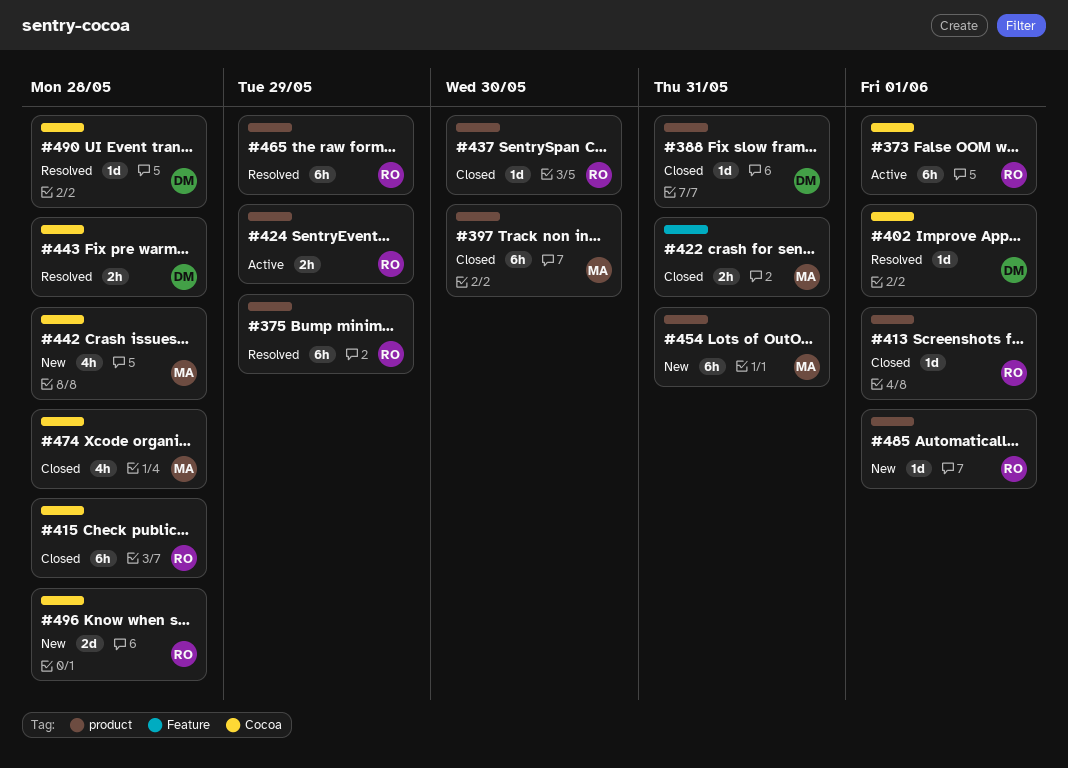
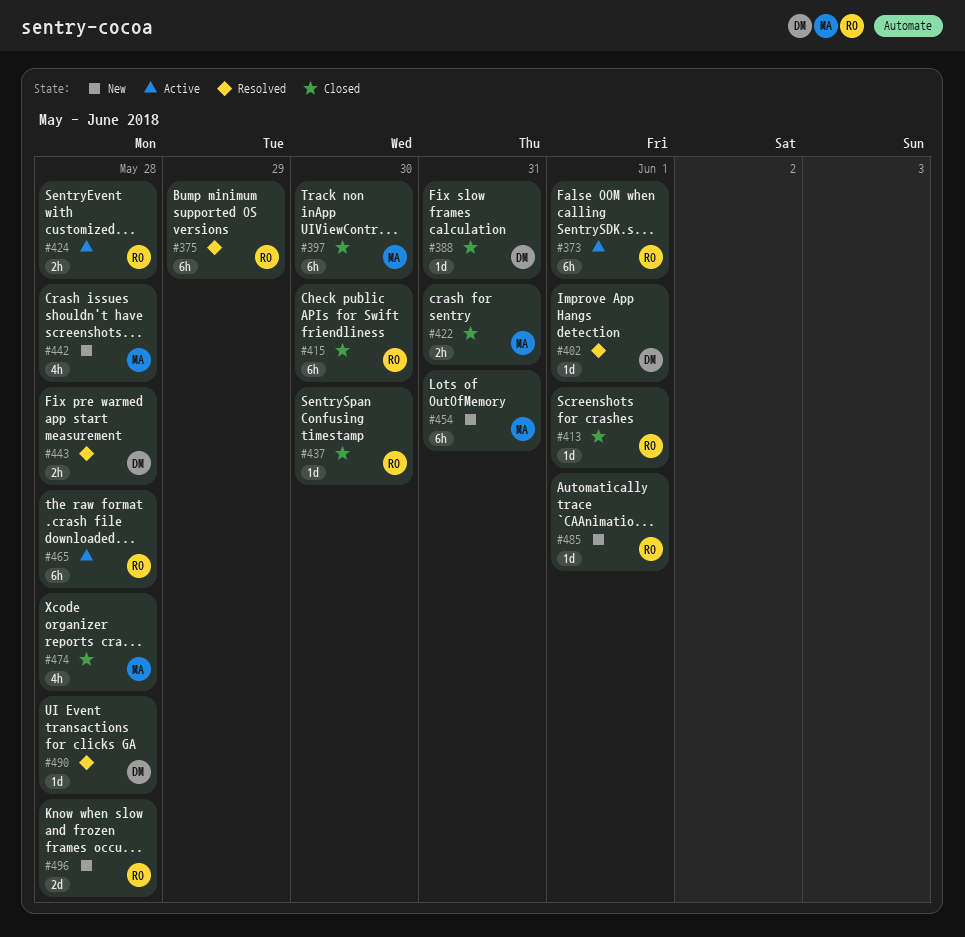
#415, due: May 28 -> May 30
#424, due: May 29 -> May 28
#465, status: Resolved -> Active
#465, due: May 29 -> May 28

